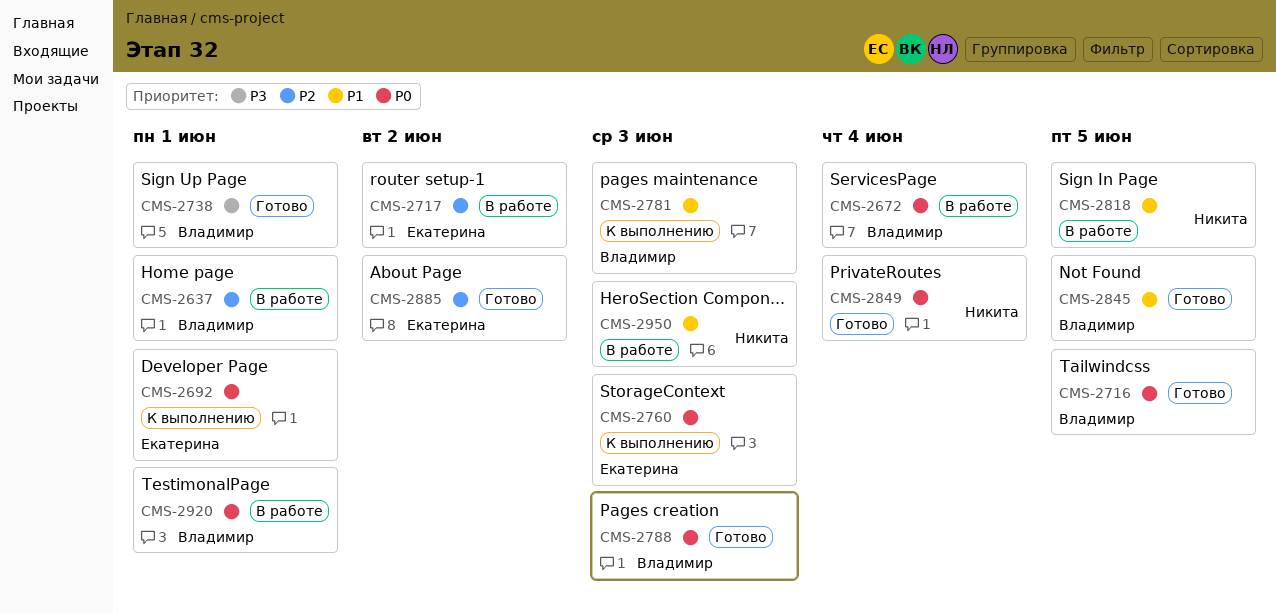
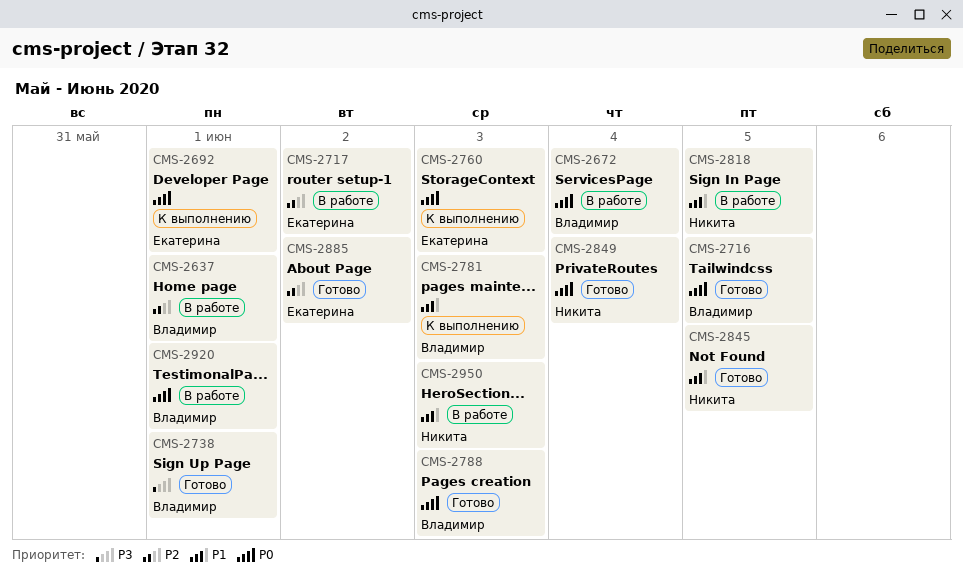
CMS-2845, owner: Владимир -> Никита

